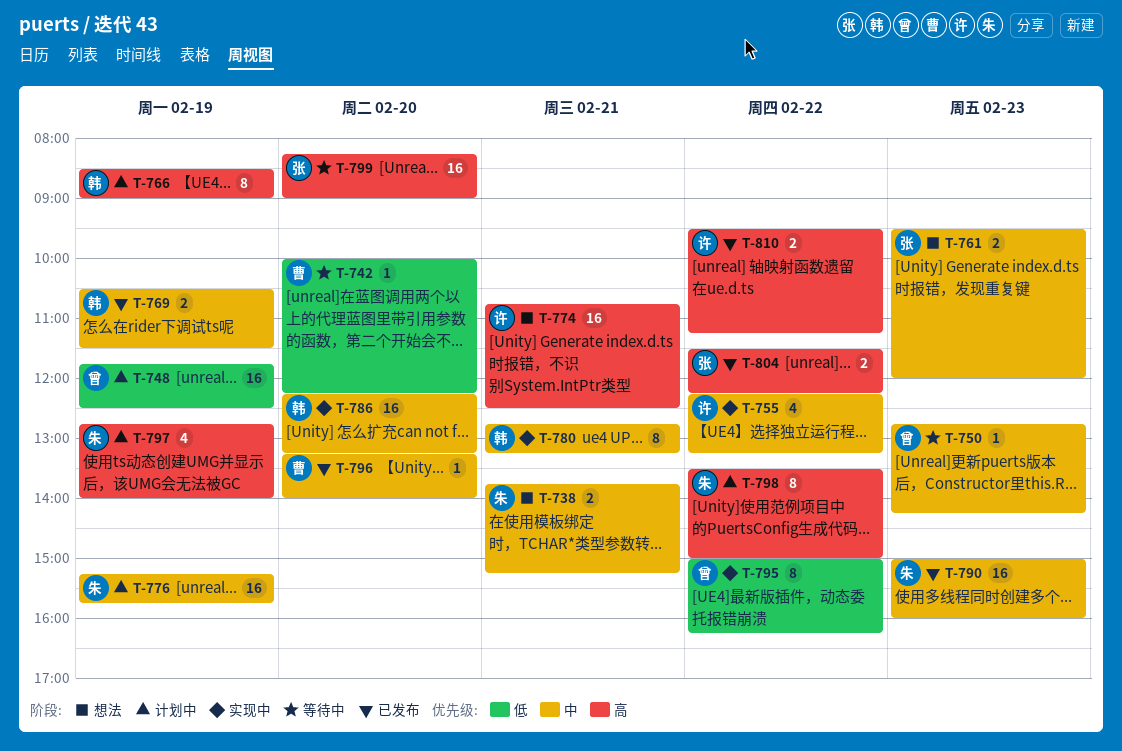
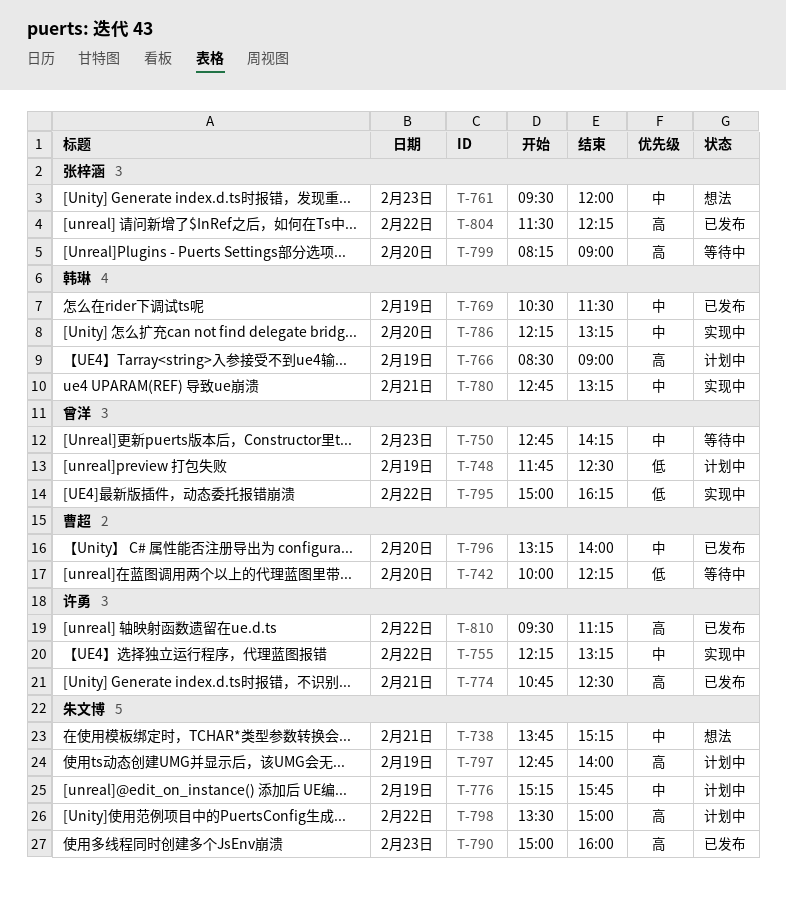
T-774, status: 想法 -> 已发布
T-790, priority: 中 -> 高

